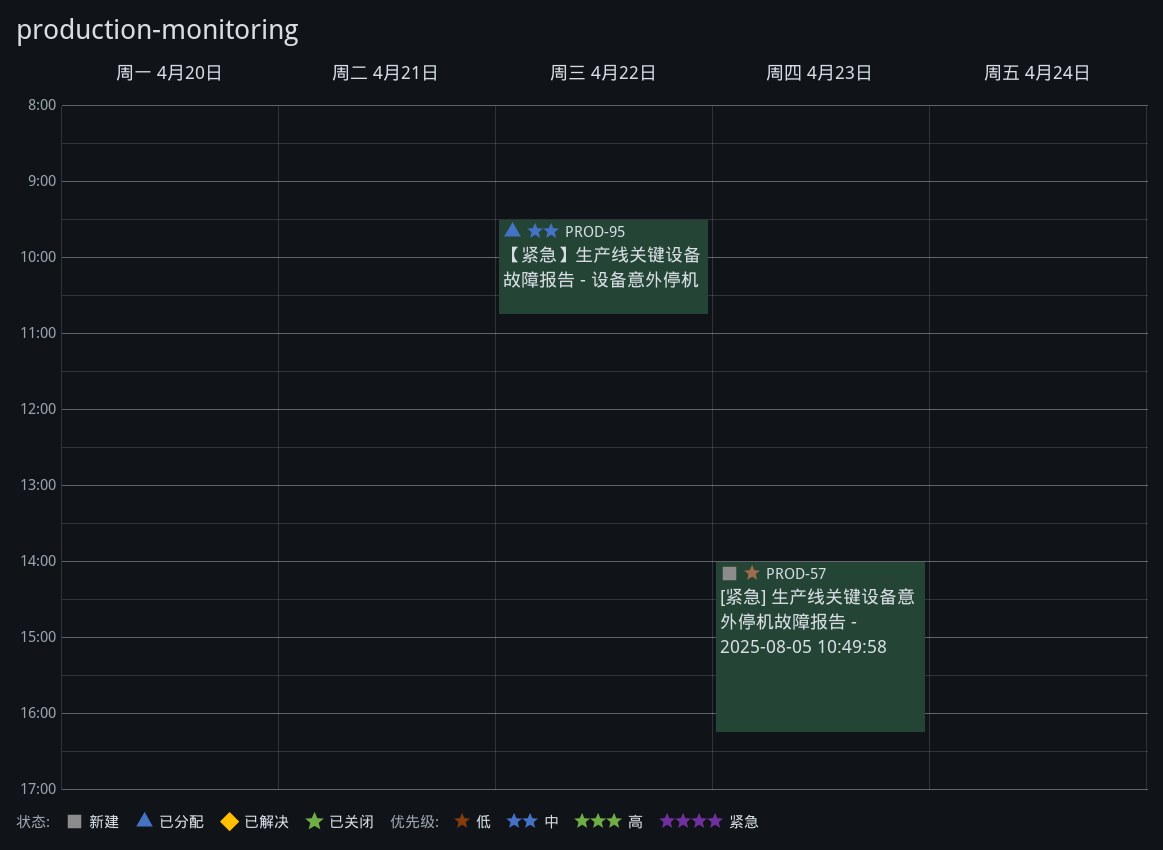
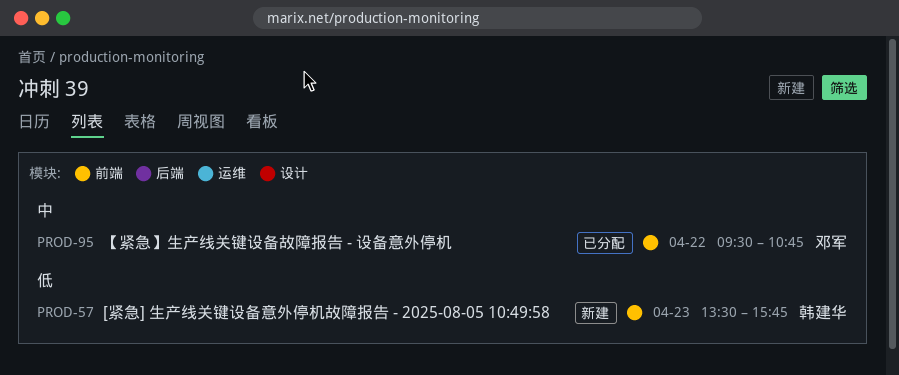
PROD-57, begins: 14:00 -> 13:30
PROD-57, ends: 16:15 -> 15:45

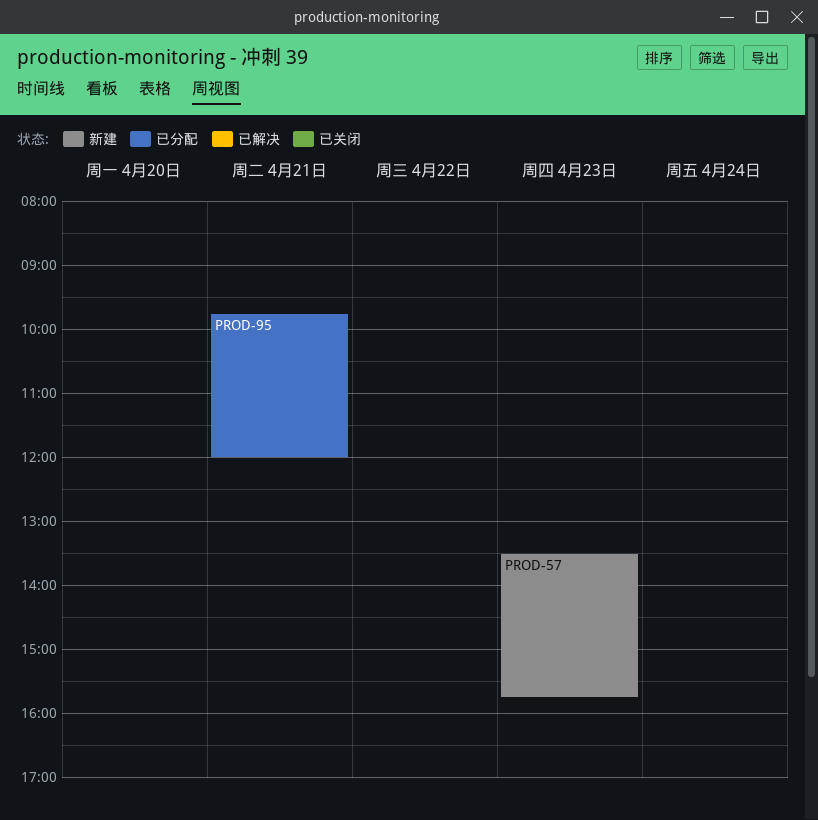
PROD-95, day: Apr 22 -> Apr 21
PROD-95, begins: 09:30 -> 09:45
PROD-95, ends: 10:45 -> 12:00

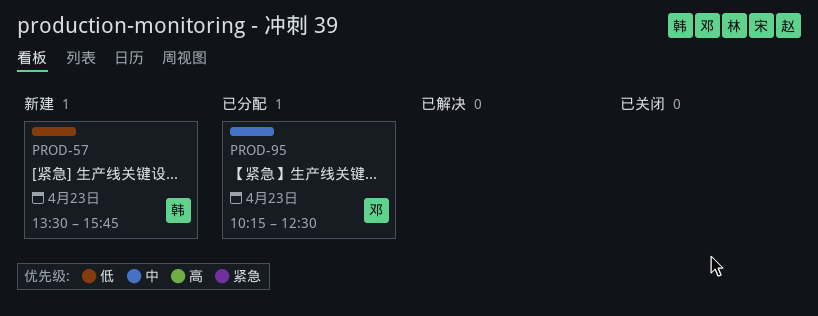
PROD-95, day: Apr 21 -> Apr 23
PROD-95, begins: 09:45 -> 10:15
PROD-95, ends: 12:00 -> 12:30

